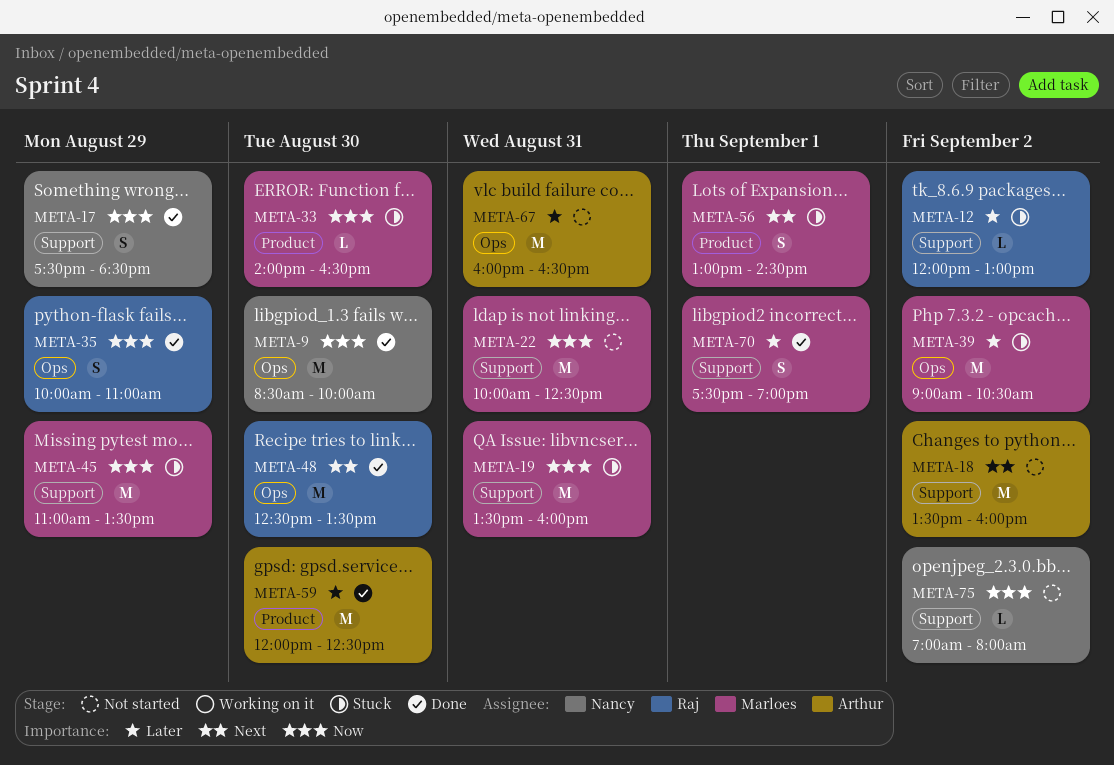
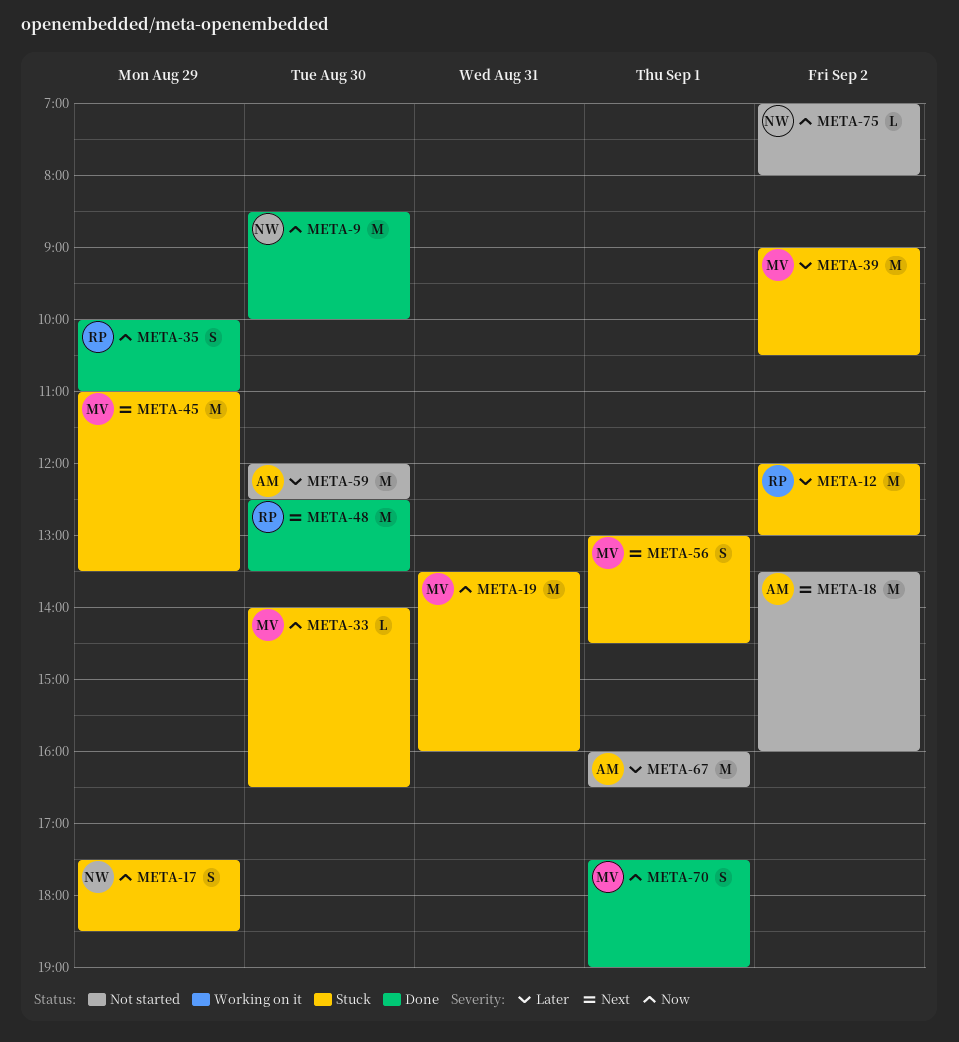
META-12, estimate: L -> M
META-17, status: Done -> Stuck
META-22: present -> none
META-45, priority: Now -> Next
META-59, status: Done -> Not started
META-67, day: Aug 31 -> Sep 1
META-70, priority: Later -> Now

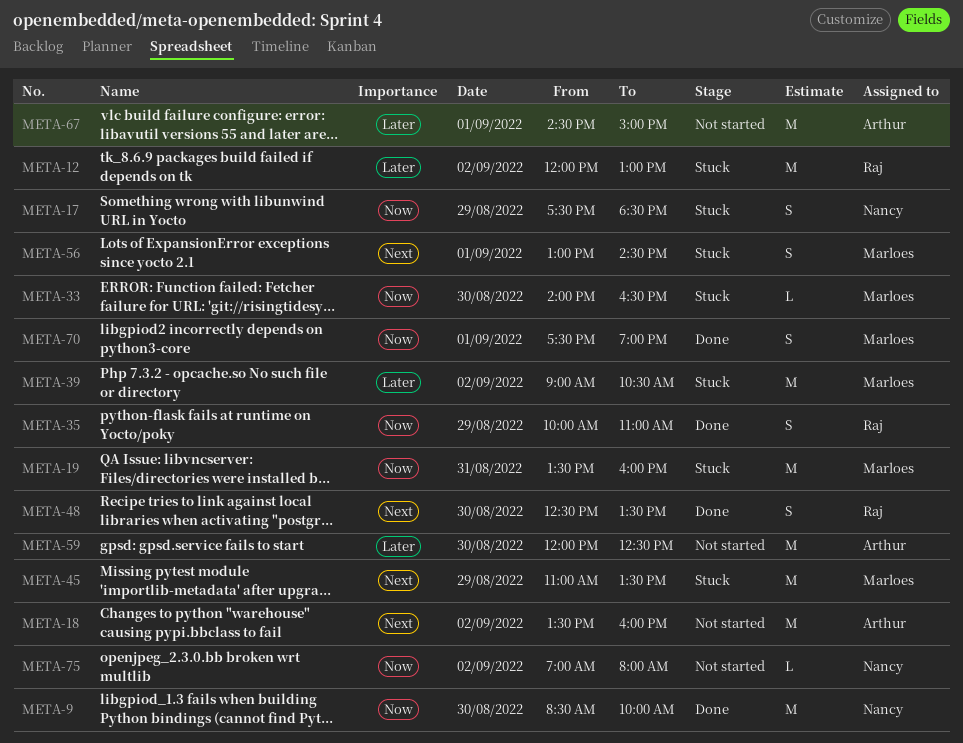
META-48, estimate: M -> S
META-67, begins: 16:00 -> 14:30
META-67, ends: 16:30 -> 15:00

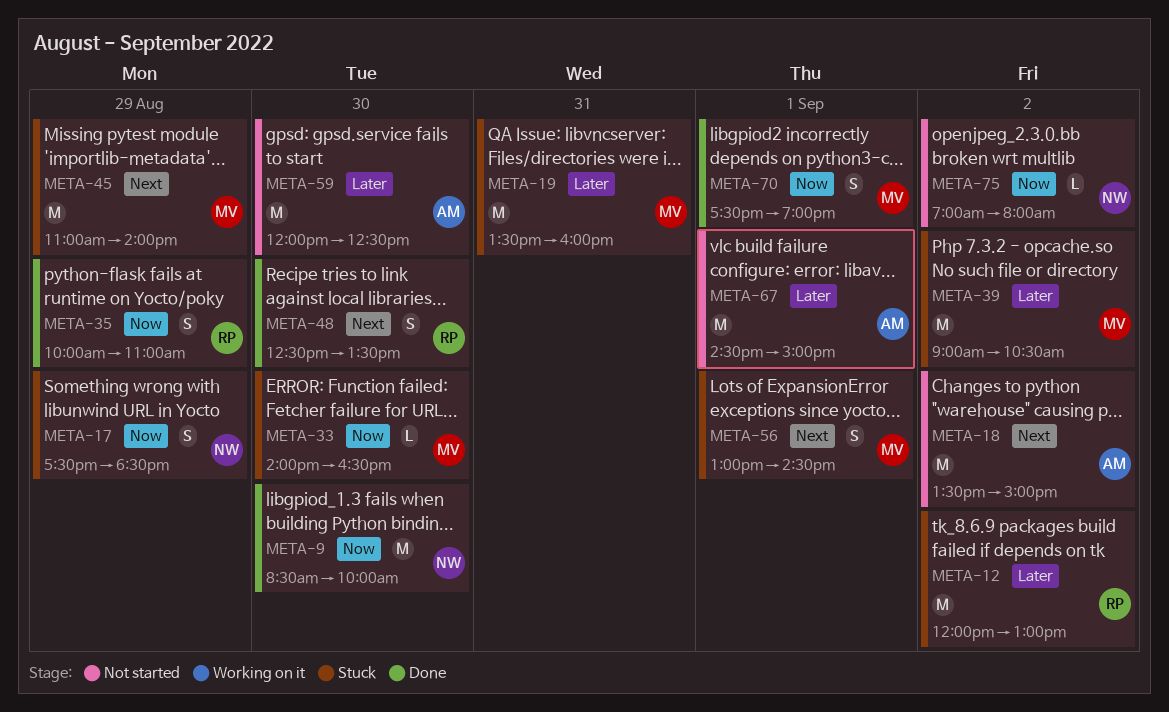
META-18, ends: 16:00 -> 15:00
META-19, priority: Now -> Later
META-45, ends: 13:30 -> 14:00

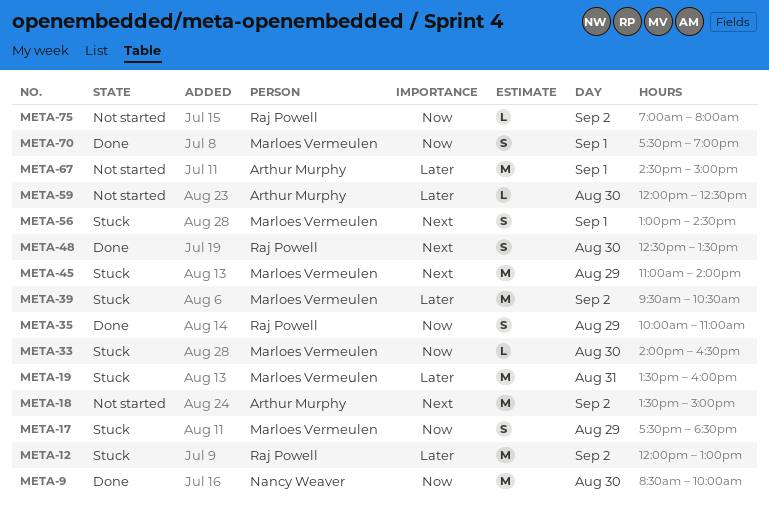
META-17, owner: Nancy Weaver -> Marloes Vermeulen
META-39, begins: 09:00 -> 09:30
META-59, estimate: M -> L
META-75, owner: Nancy Weaver -> Raj Powell

